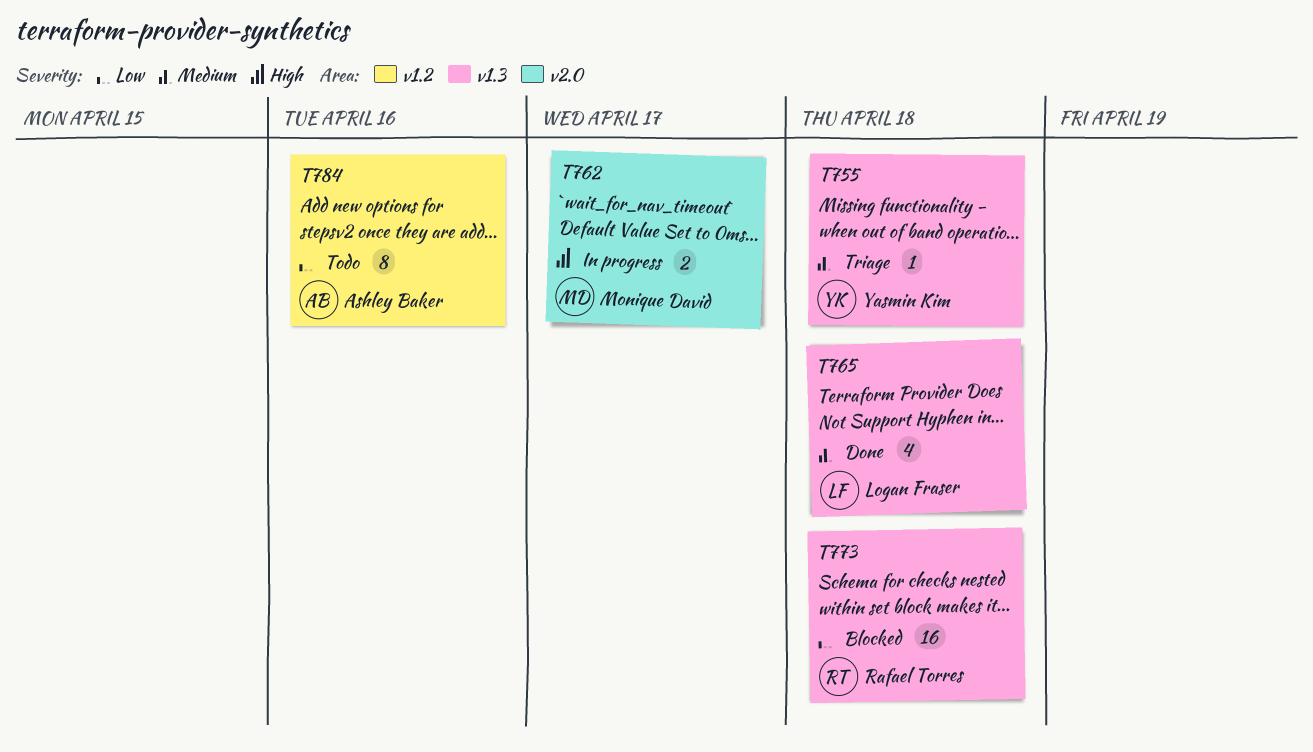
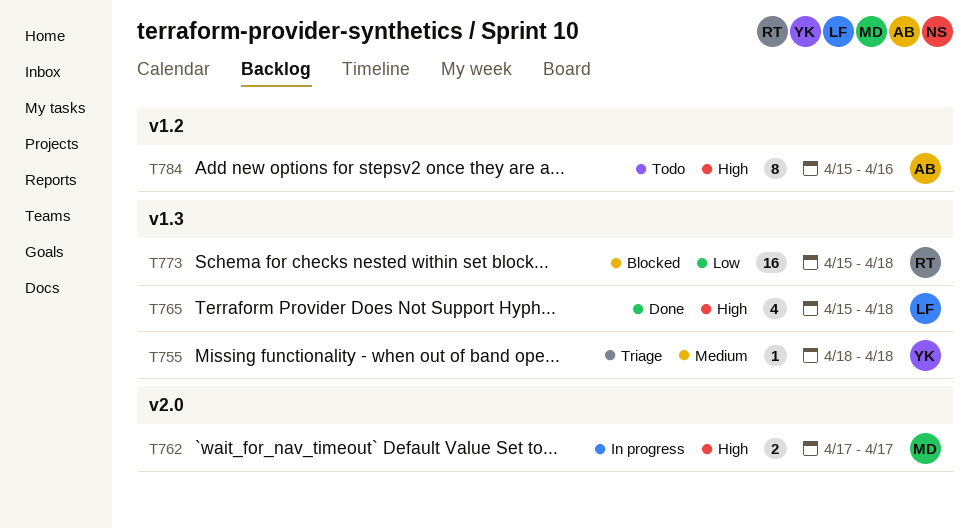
T765, priority: Medium -> High
T784, priority: Low -> High

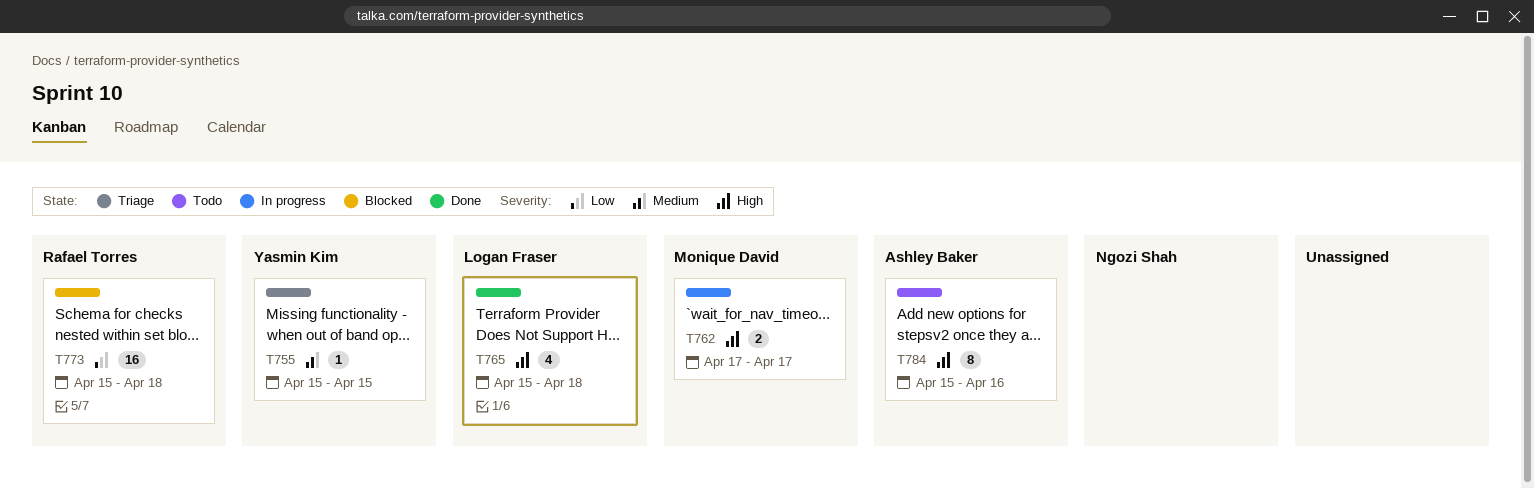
T755, start: Apr 18 -> Apr 15
T755, due: Apr 18 -> Apr 15

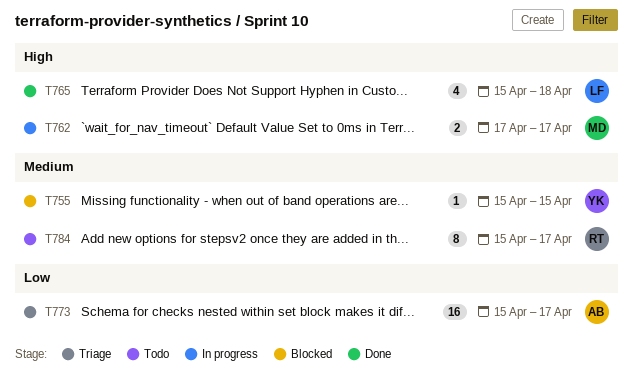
T755, status: Triage -> Blocked
T773, status: Blocked -> Triage
T773, owner: Rafael Torres -> Ashley Baker
T773, due: Apr 18 -> Apr 17
T784, owner: Ashley Baker -> Rafael Torres
T784, priority: High -> Medium
T784, due: Apr 16 -> Apr 17

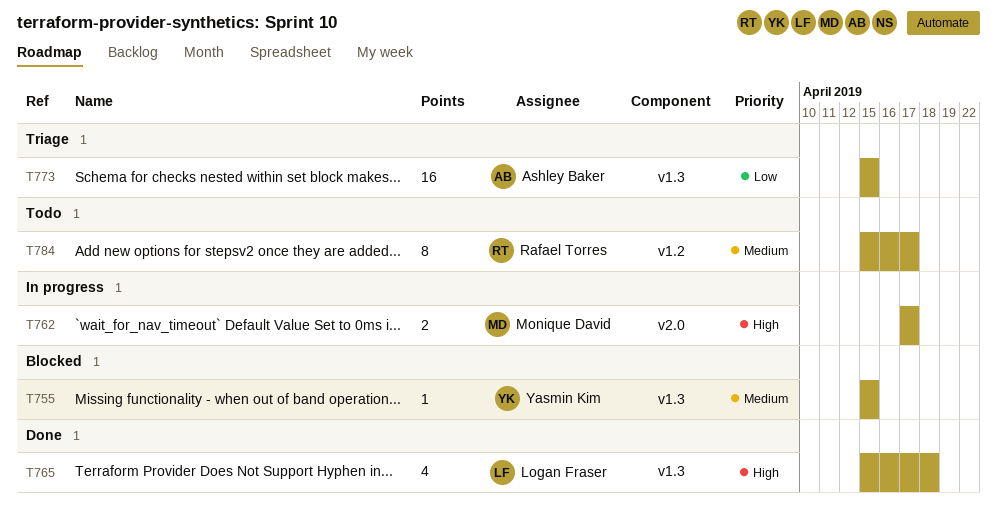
T773, due: Apr 17 -> Apr 15

